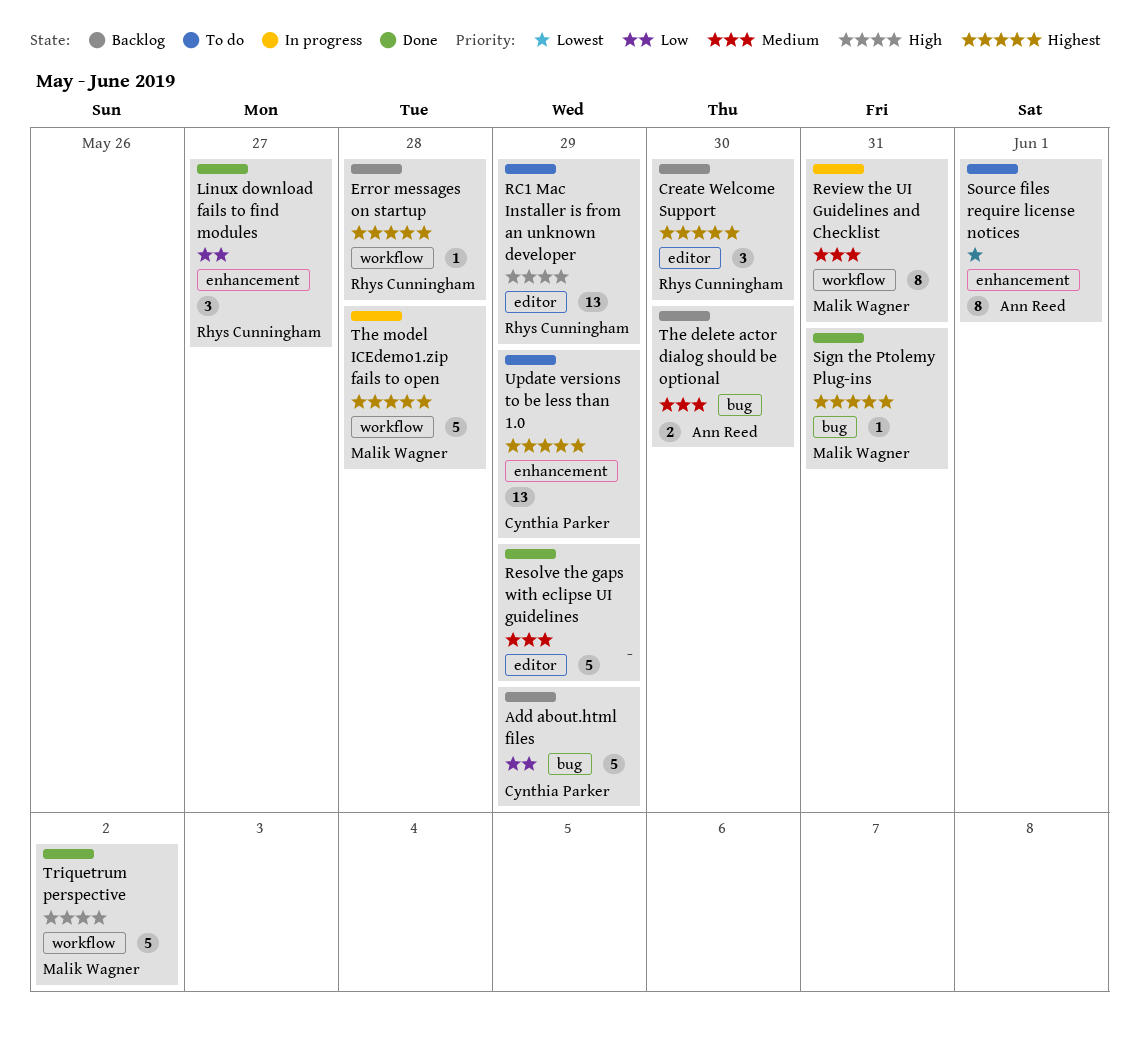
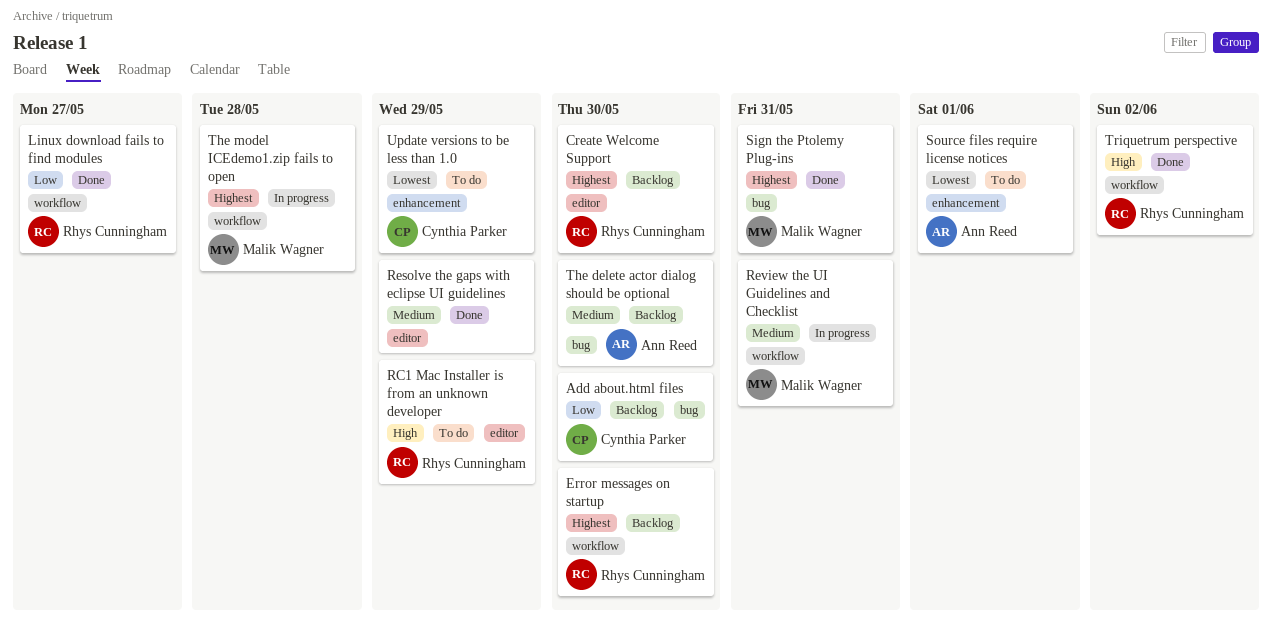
Add about.html files, due: May 29 -> May 30
Error messages on startup, due: May 28 -> May 30
Linux download fails to find modules, label: enhancement -> workflow
Triquetrum perspective, owner: Malik Wagner -> Rhys Cunningham
Update versions to be less than 1.0, priority: Highest -> Lowest

